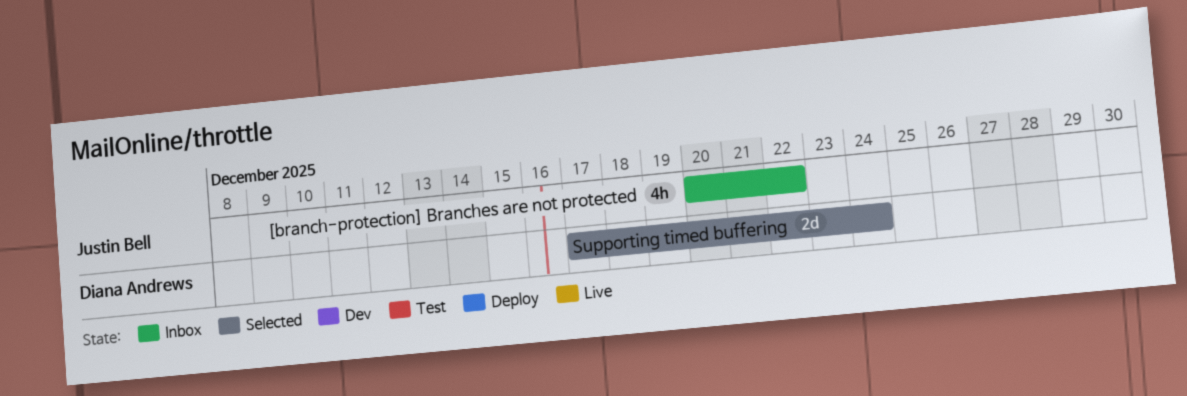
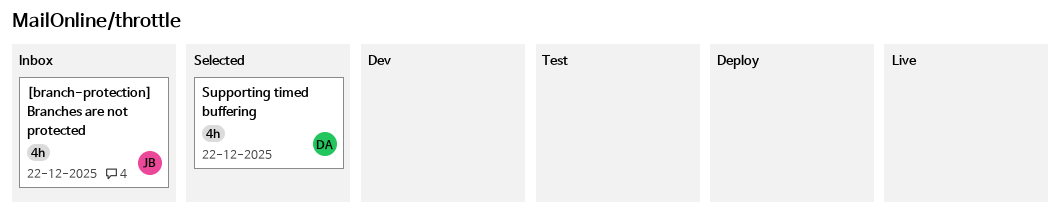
Supporting timed buffering, estimate: 2d -> 4h
Supporting timed buffering, due: Dec 24 -> Dec 22

